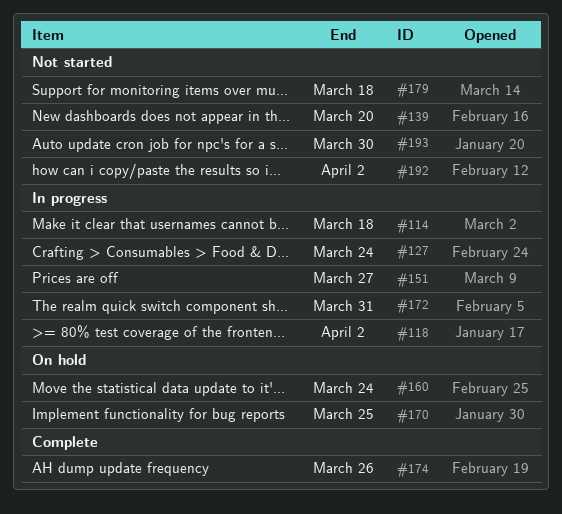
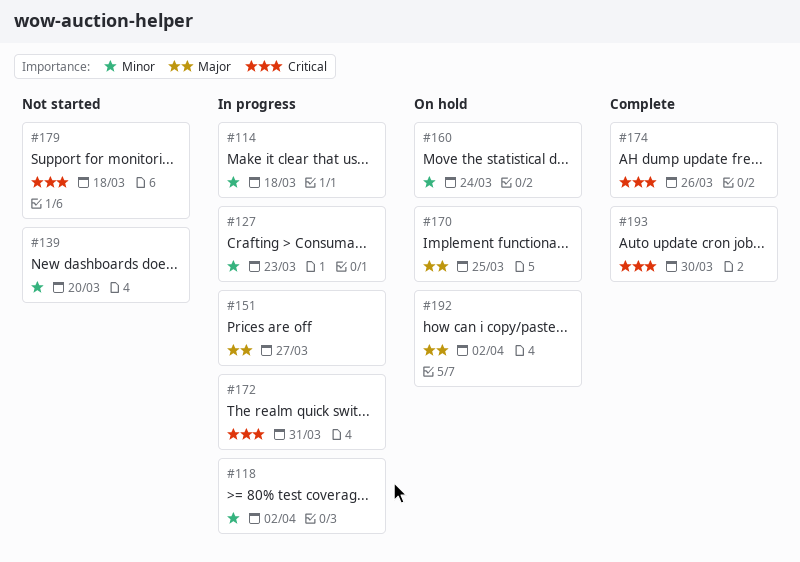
#127, due: Mar 24 -> Mar 23
#192, status: Not started -> On hold
#193, status: Not started -> Complete

